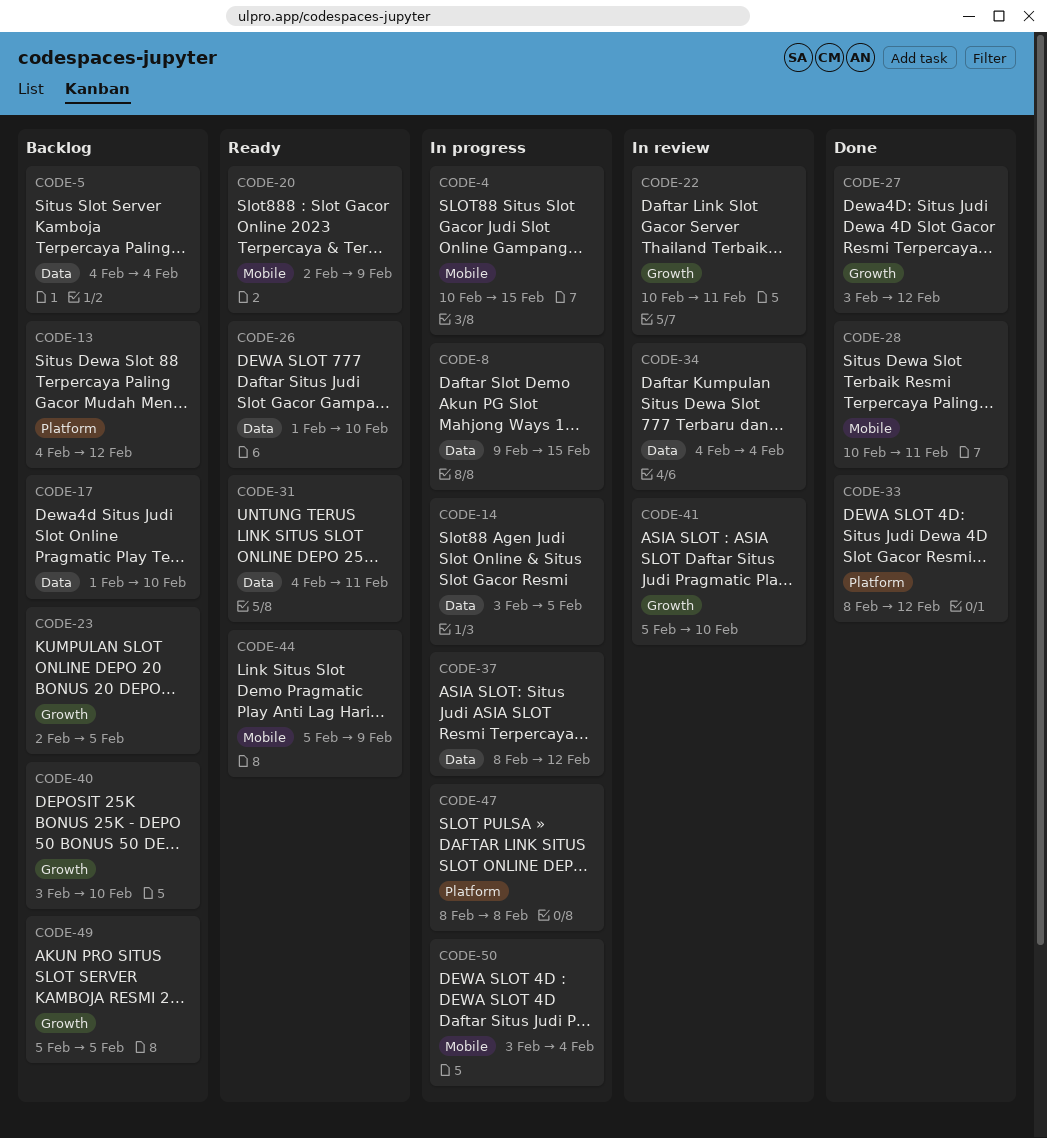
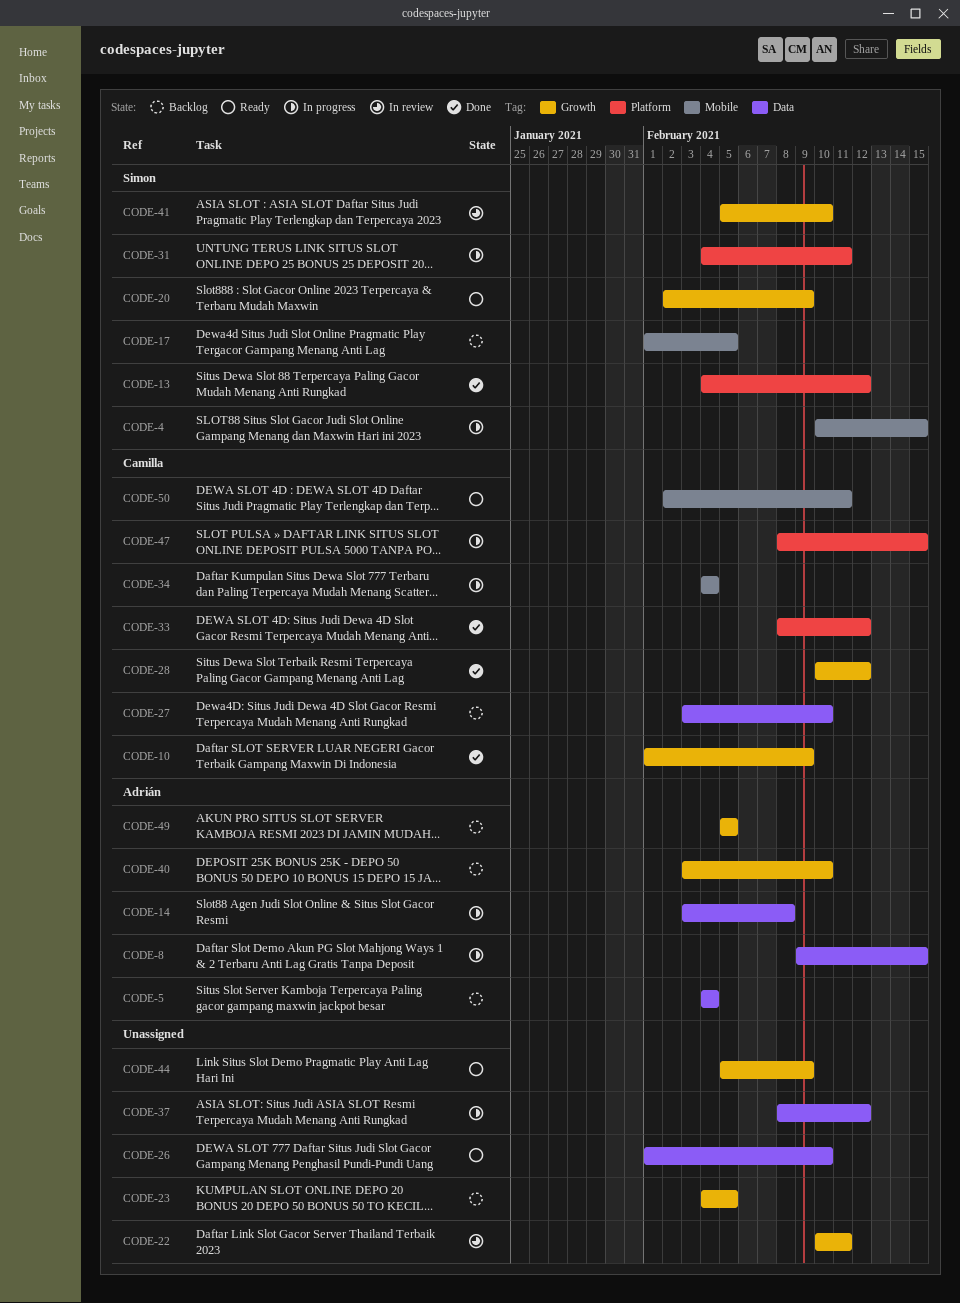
CODE-10: none -> present
CODE-13, status: Backlog -> Done
CODE-14, due: Feb 5 -> Feb 8
CODE-17, label: Data -> Mobile
CODE-17, due: Feb 10 -> Feb 5
CODE-20, label: Mobile -> Growth
CODE-23, start: Feb 2 -> Feb 4
CODE-27, status: Done -> Backlog
CODE-27, label: Growth -> Data
CODE-27, due: Feb 12 -> Feb 10
CODE-28, label: Mobile -> Growth
CODE-28, due: Feb 11 -> Feb 12
CODE-31, status: Ready -> In progress
CODE-31, label: Data -> Platform
CODE-34, status: In review -> In progress
CODE-34, label: Data -> Mobile
CODE-44, label: Mobile -> Growth
CODE-47, due: Feb 8 -> Feb 15
CODE-50, status: In progress -> Ready
CODE-50, start: Feb 3 -> Feb 2
CODE-50, due: Feb 4 -> Feb 11

